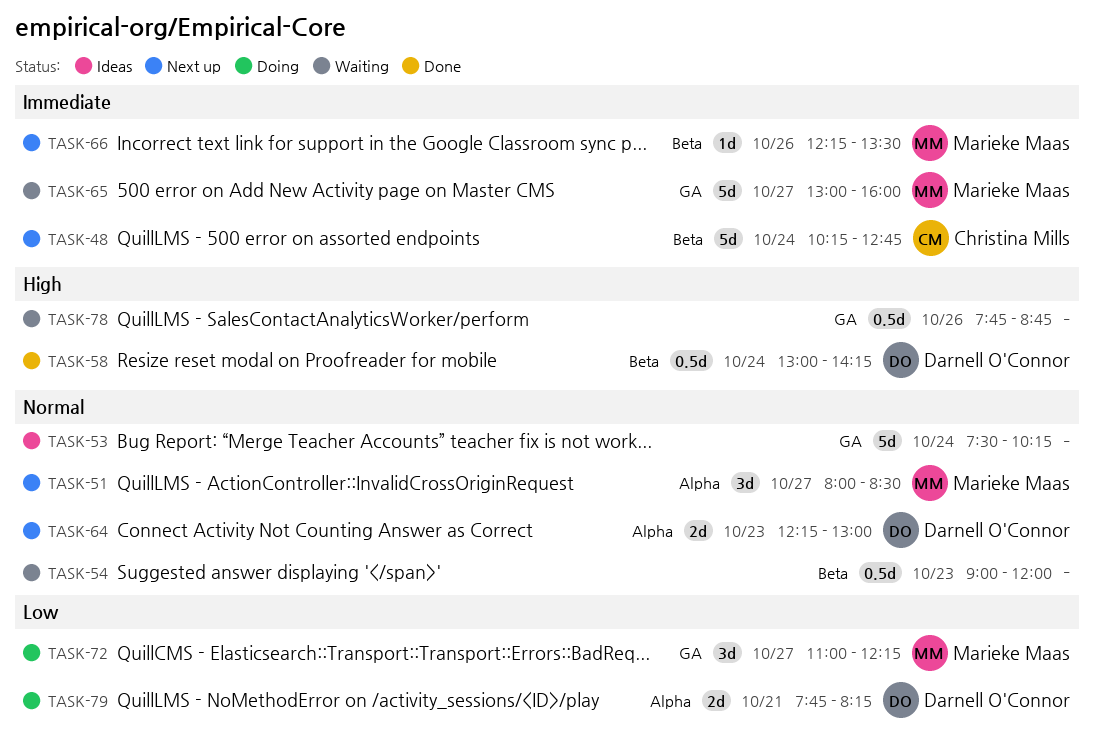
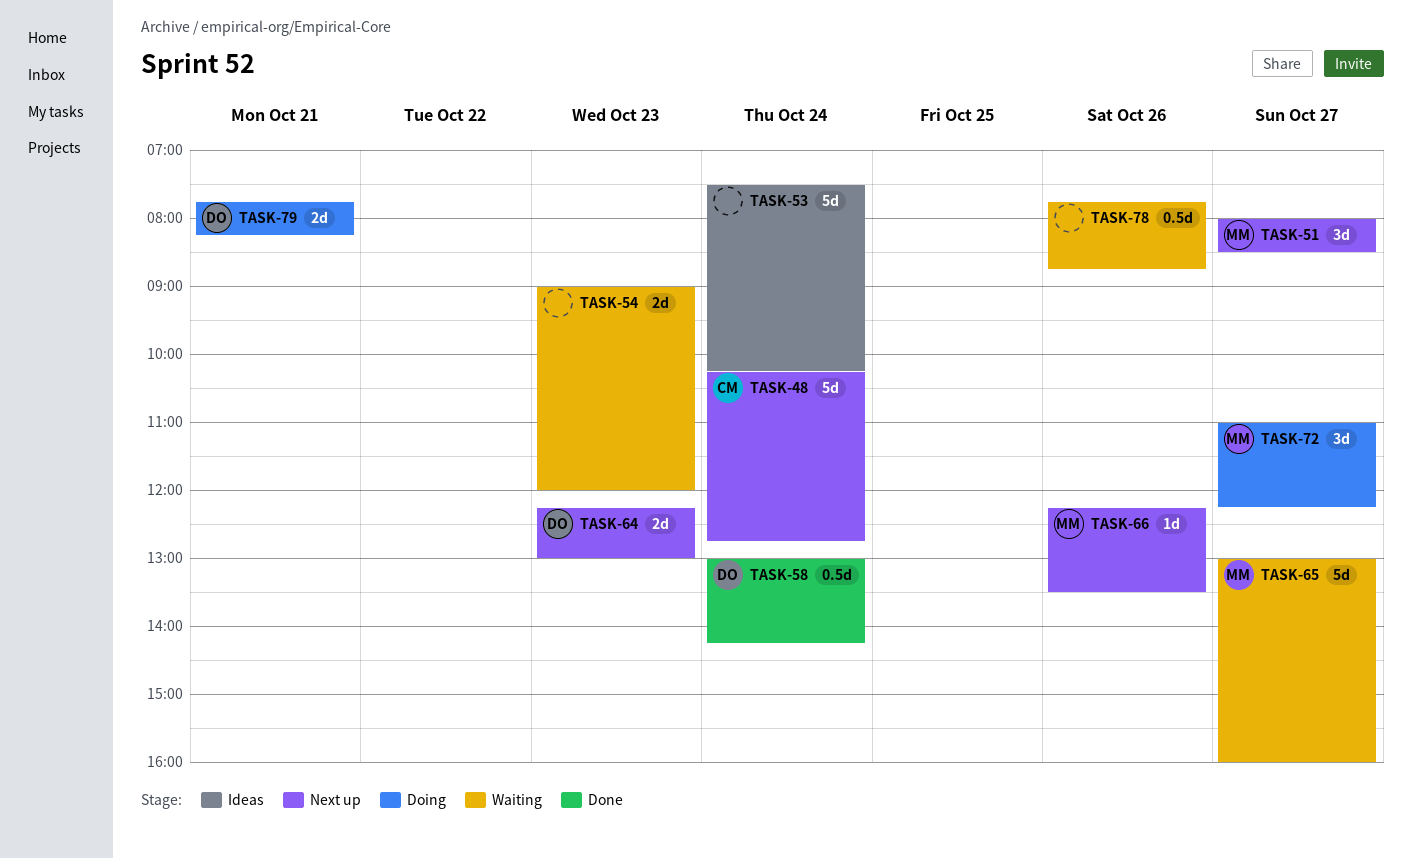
TASK-54, estimate: 0.5d -> 2d

